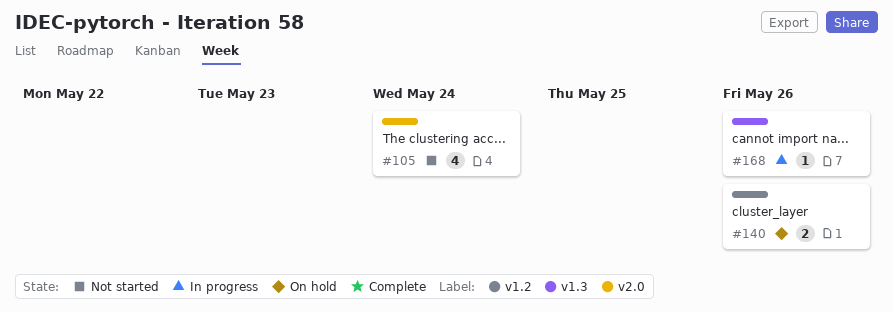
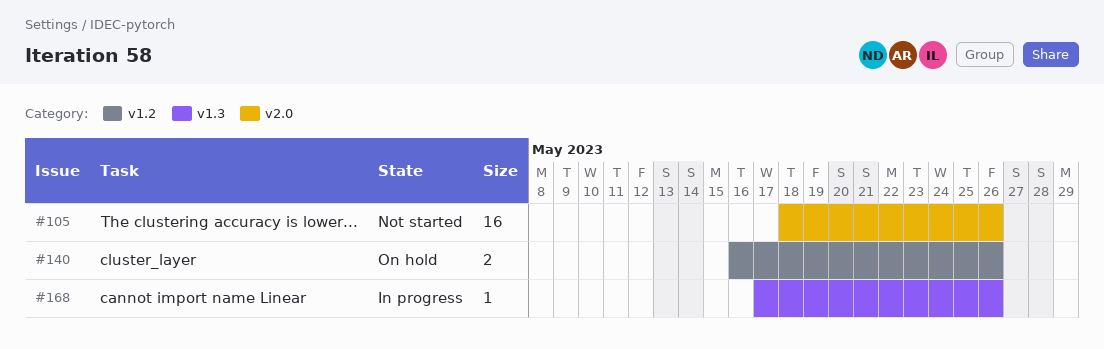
#105, estimate: 4 -> 16
#105, due: May 24 -> May 26

